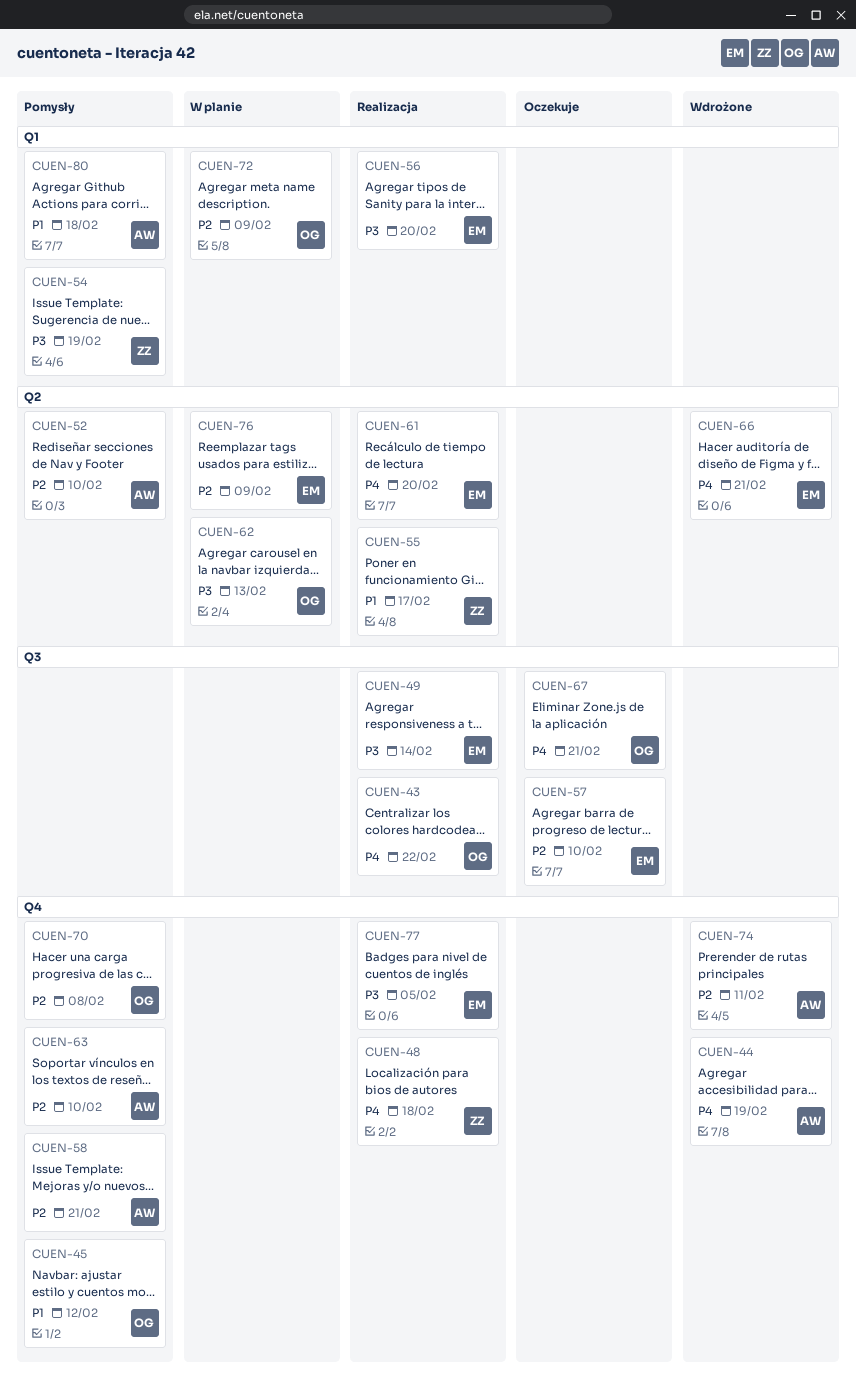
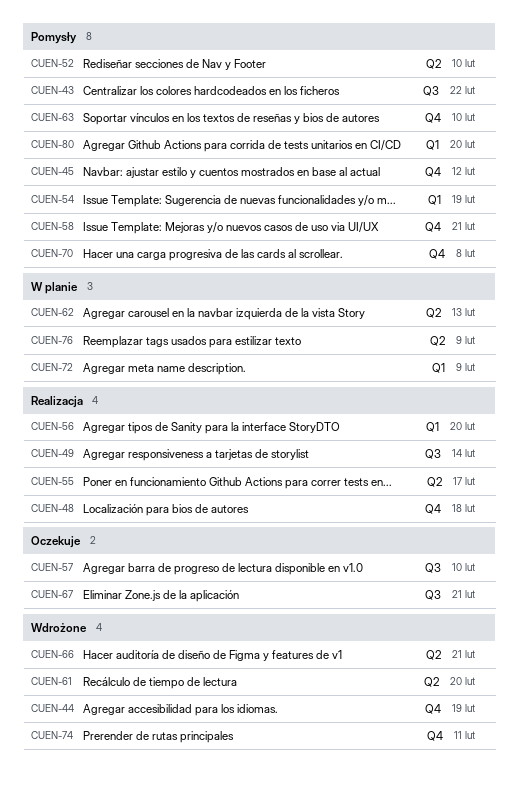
CUEN-43, status: Realizacja -> Pomysły
CUEN-61, status: Realizacja -> Wdrożone
CUEN-77: present -> none
CUEN-80, due: Feb 18 -> Feb 20

